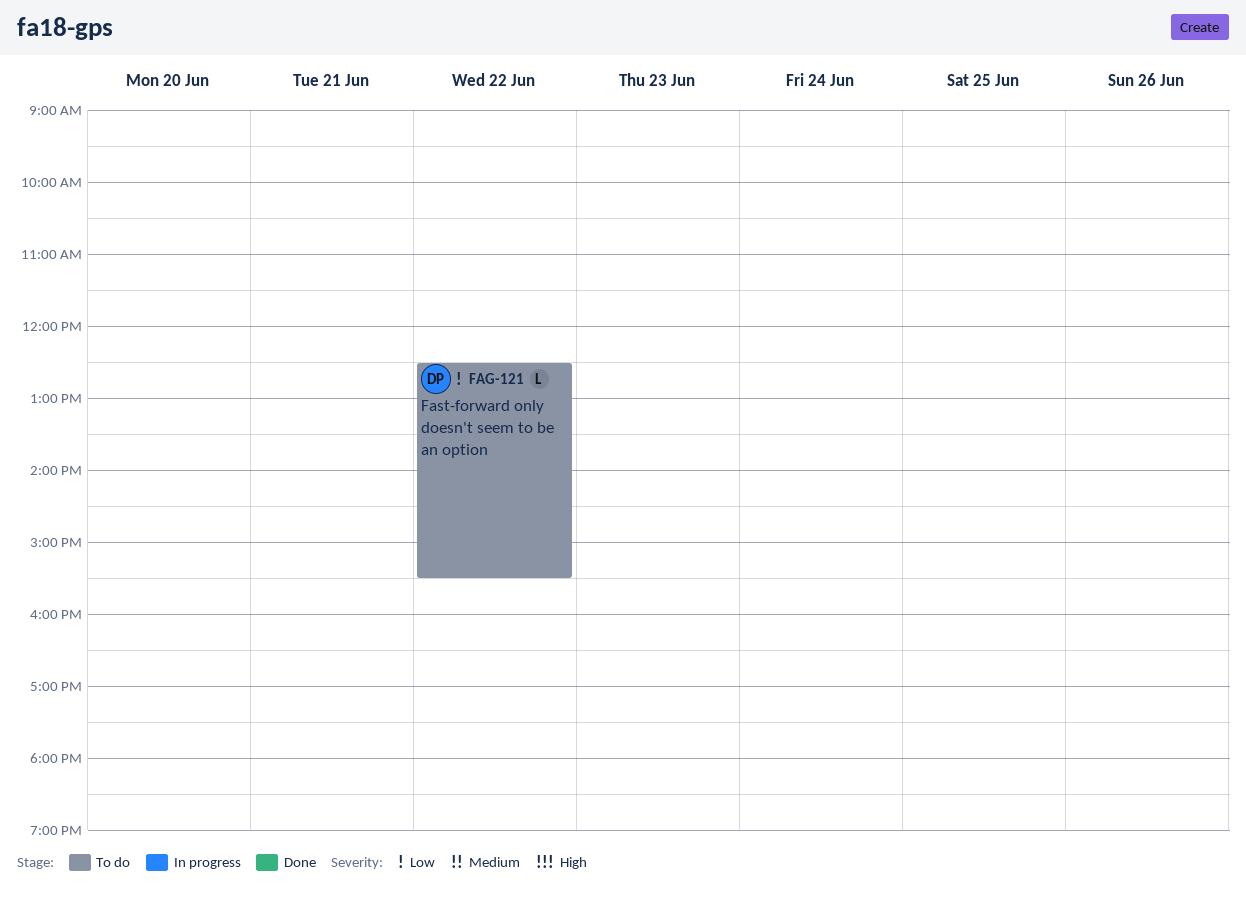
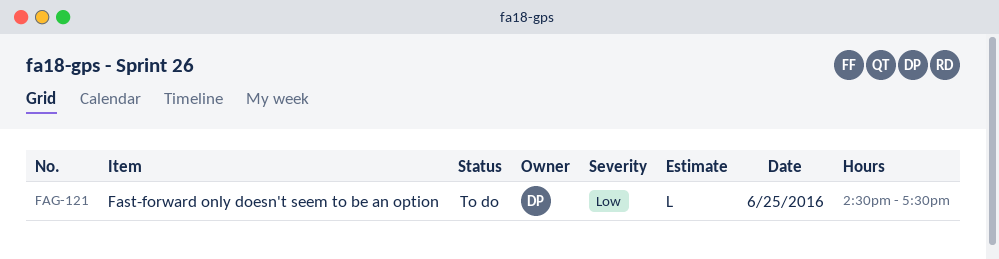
FAG-121, day: Jun 22 -> Jun 25
FAG-121, begins: 12:30 -> 14:30
FAG-121, ends: 15:30 -> 17:30

